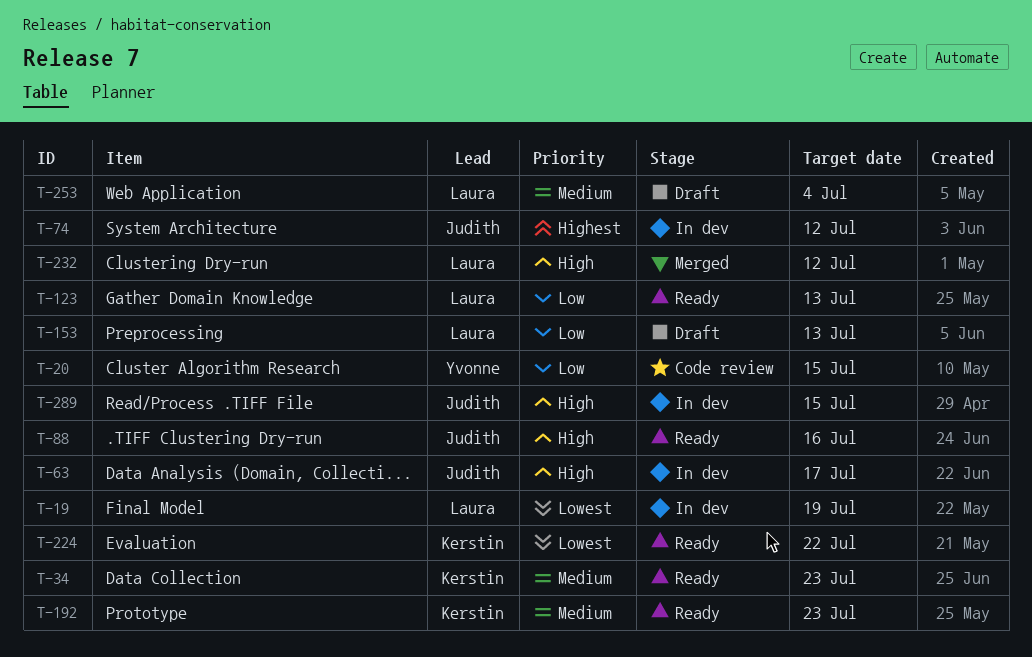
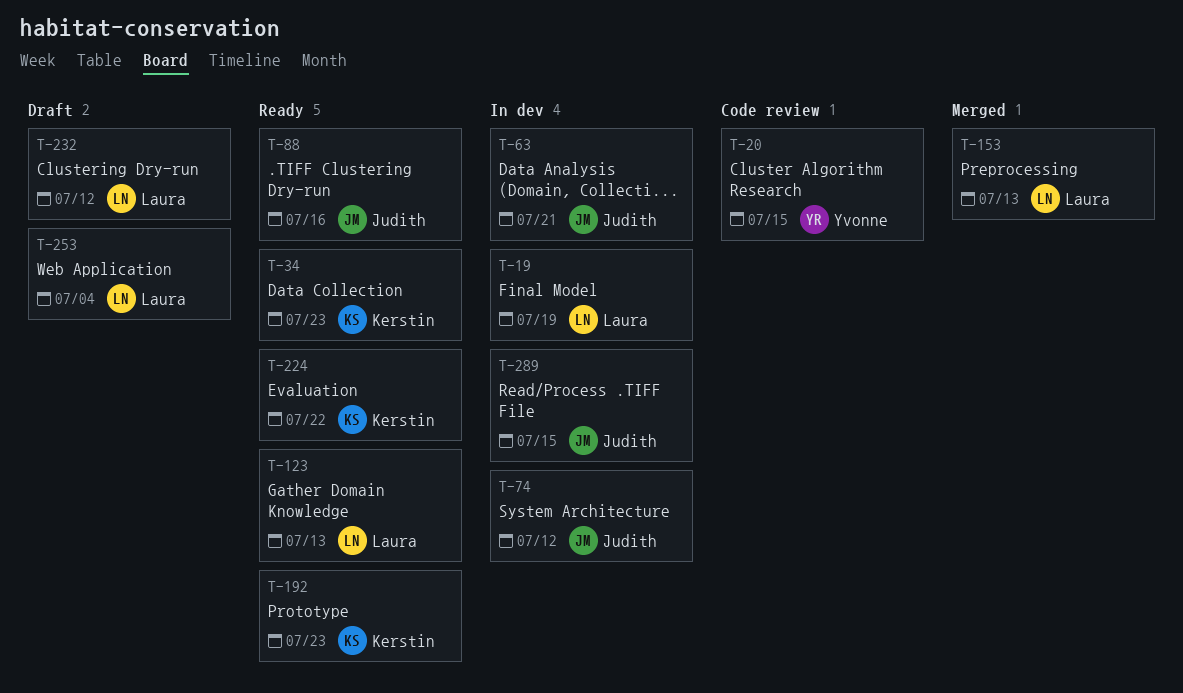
T-63, due: Jul 17 -> Jul 21
T-153, status: Draft -> Merged
T-232, status: Merged -> Draft

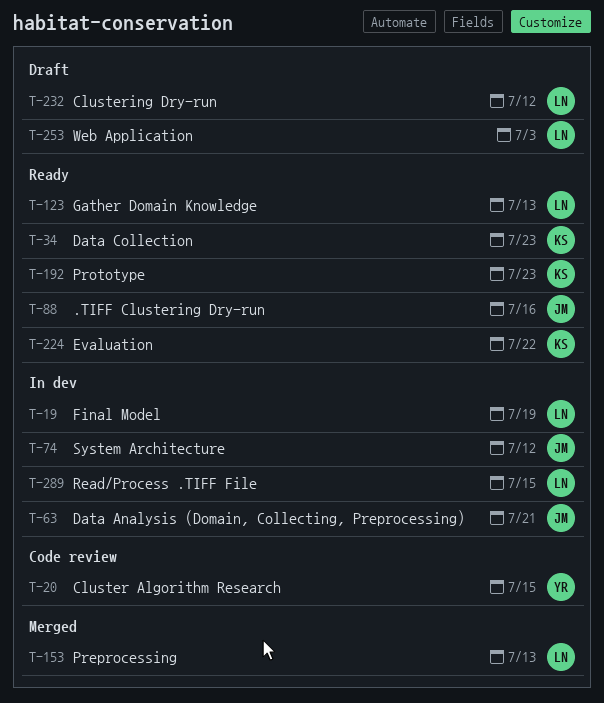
T-253, due: Jul 4 -> Jul 3
T-289, owner: Judith -> Laura

